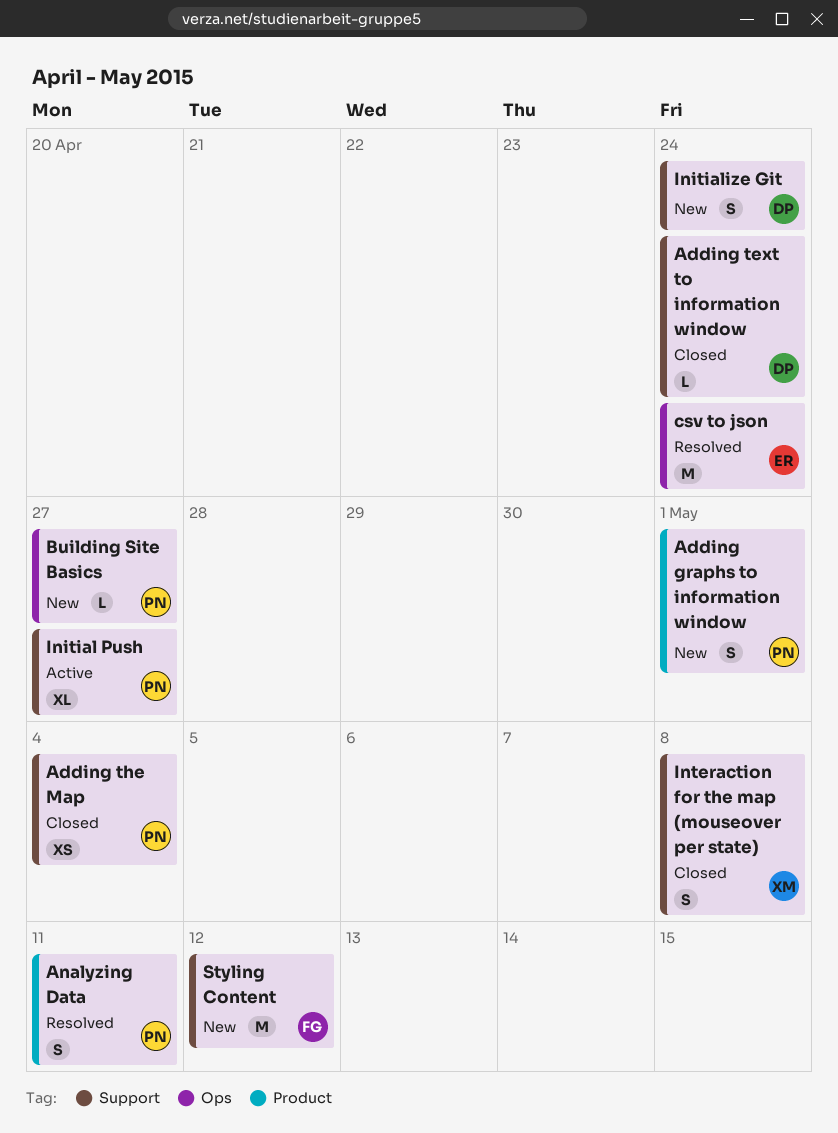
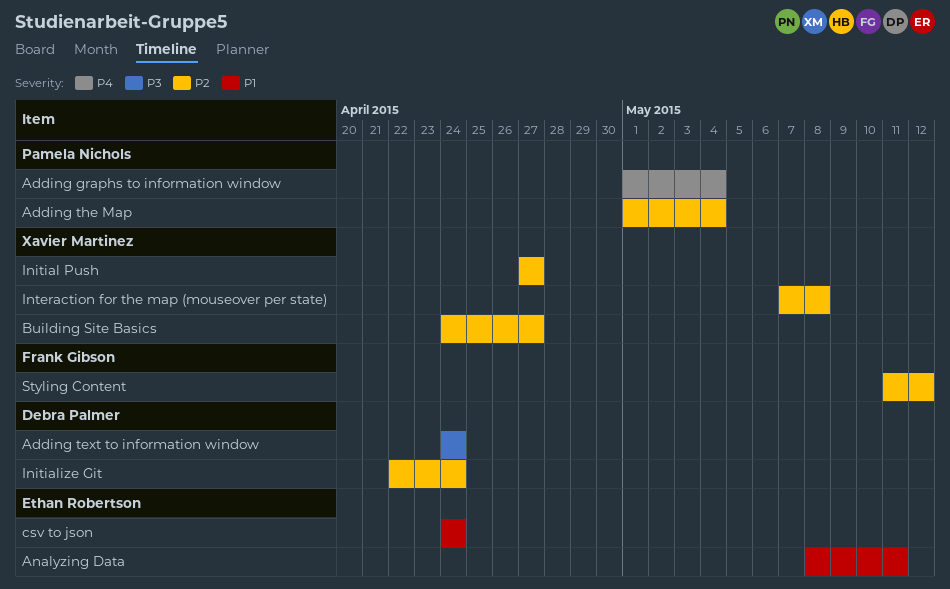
Adding graphs to information window, due: May 1 -> May 4
Analyzing Data, owner: Pamela Nichols -> Ethan Robertson
Building Site Basics, owner: Pamela Nichols -> Xavier Martinez
Initial Push, owner: Pamela Nichols -> Xavier Martinez

